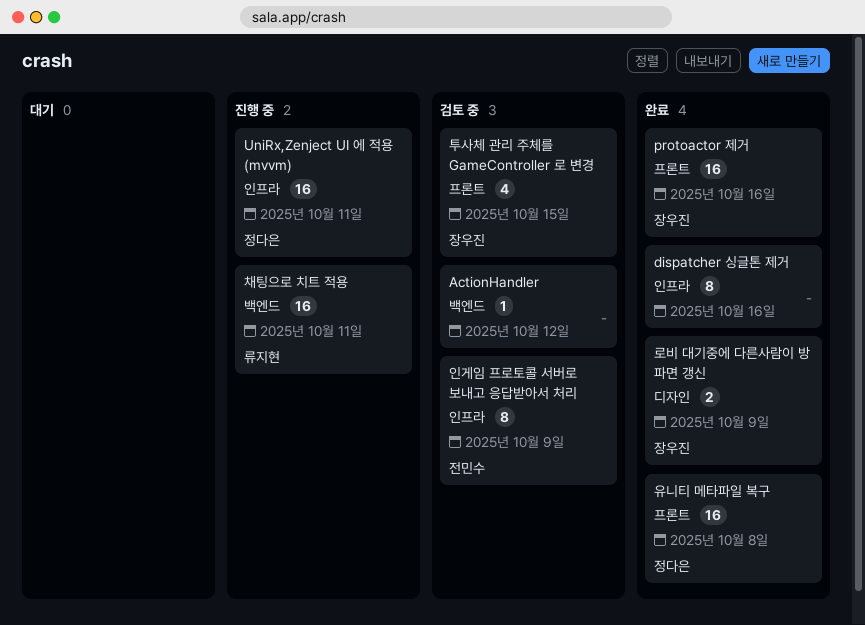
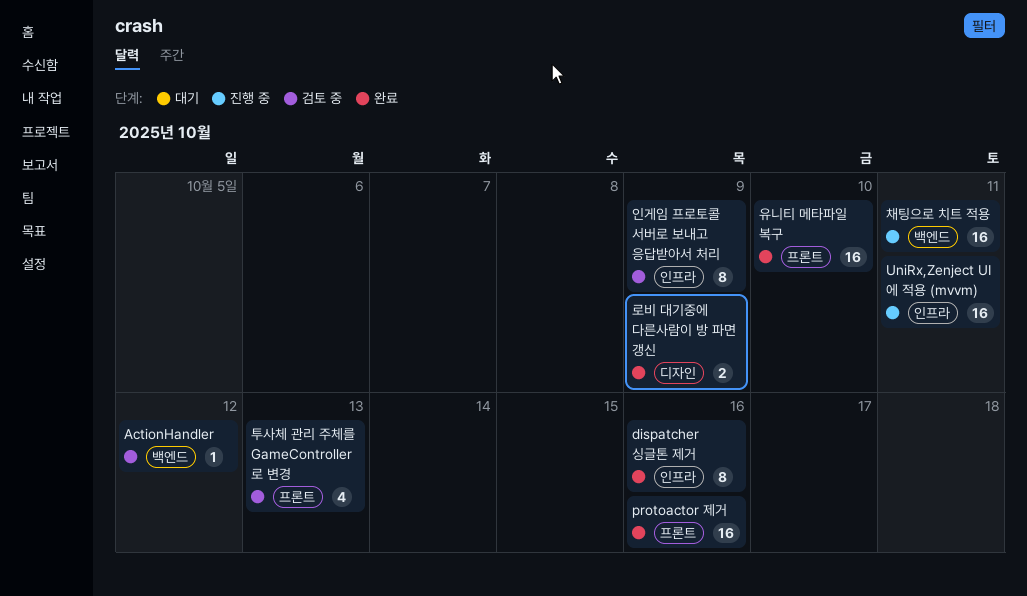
유니티 메타파일 복구, due: Oct 8 -> Oct 10
투사체 관리 주체를 GameController 로 변경, due: Oct 15 -> Oct 13

